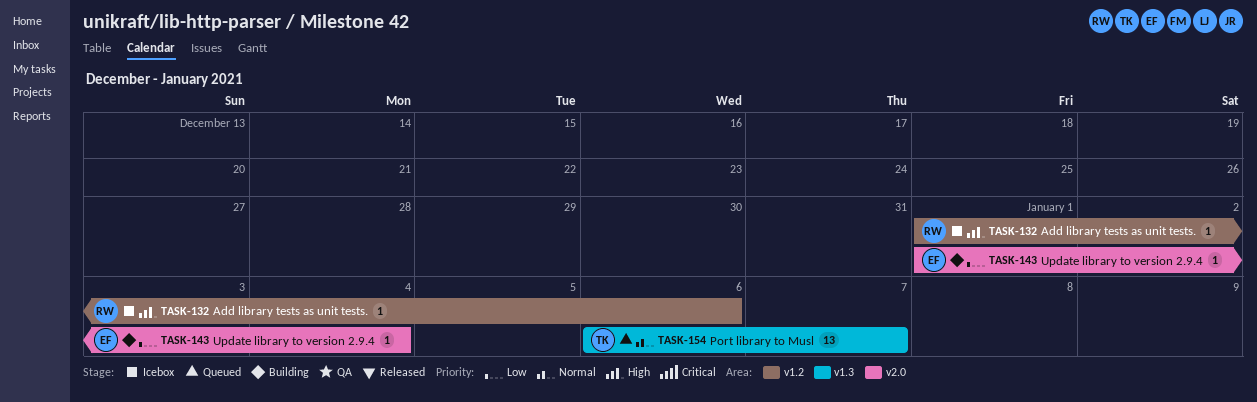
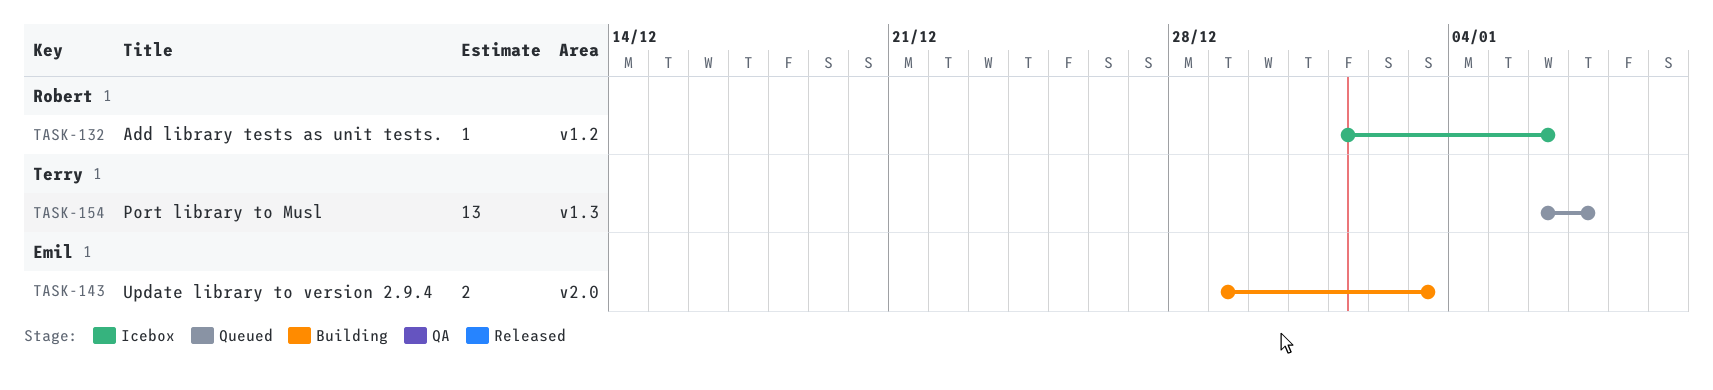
TASK-143, estimate: 1 -> 2
TASK-143, start: Jan 1 -> Dec 29
TASK-143, due: Jan 4 -> Jan 3

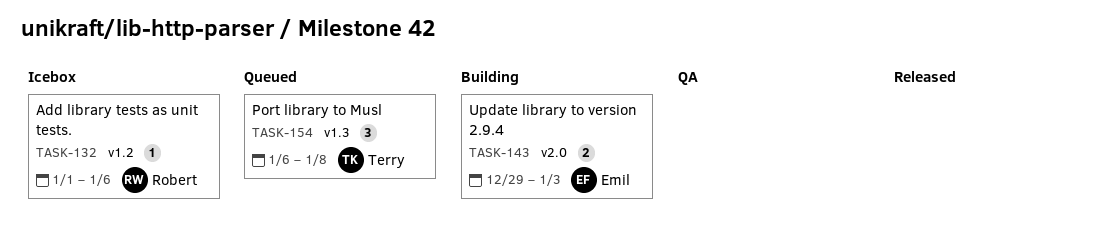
TASK-154, estimate: 13 -> 3
TASK-154, due: Jan 7 -> Jan 8

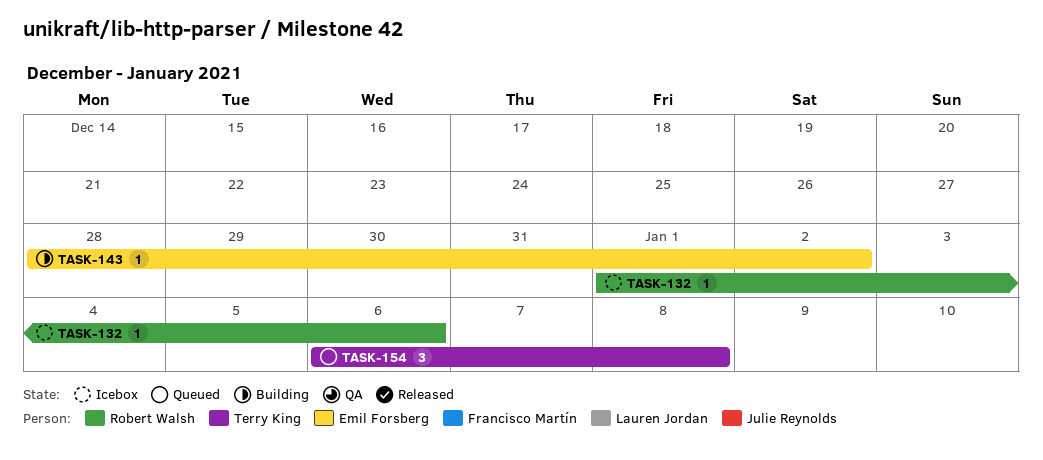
TASK-143, estimate: 2 -> 1
TASK-143, start: Dec 29 -> Dec 28
TASK-143, due: Jan 3 -> Jan 2

